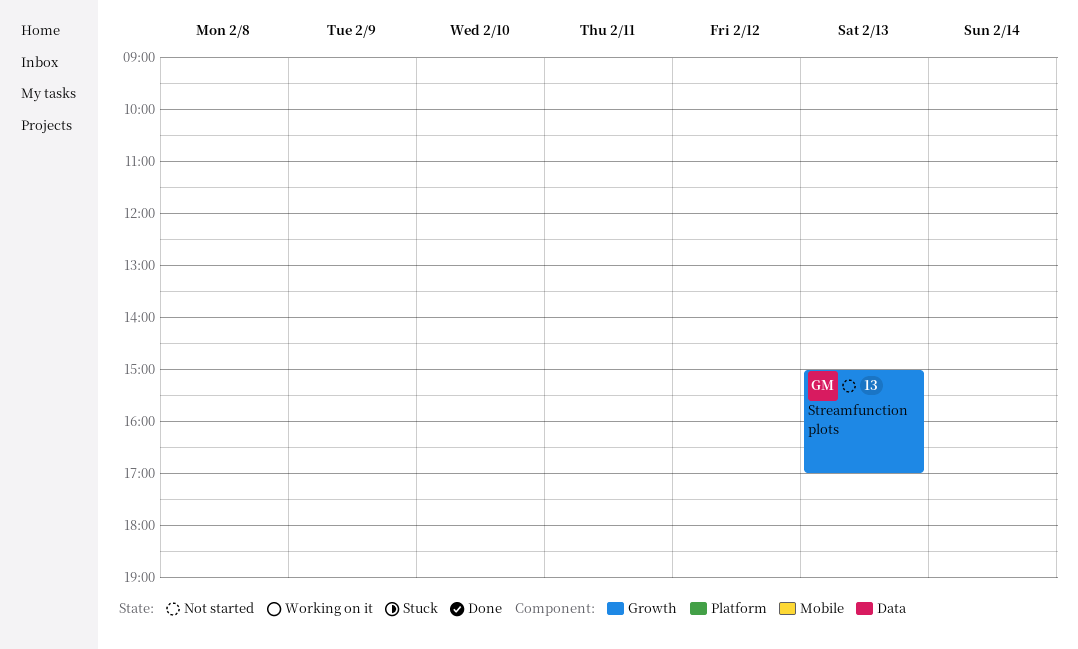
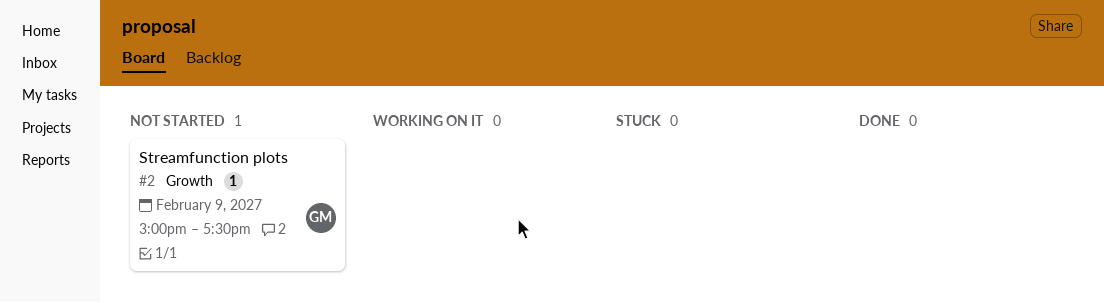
Streamfunction plots, estimate: 13 -> 1
Streamfunction plots, day: Feb 13 -> Feb 9
Streamfunction plots, ends: 17:00 -> 17:30

